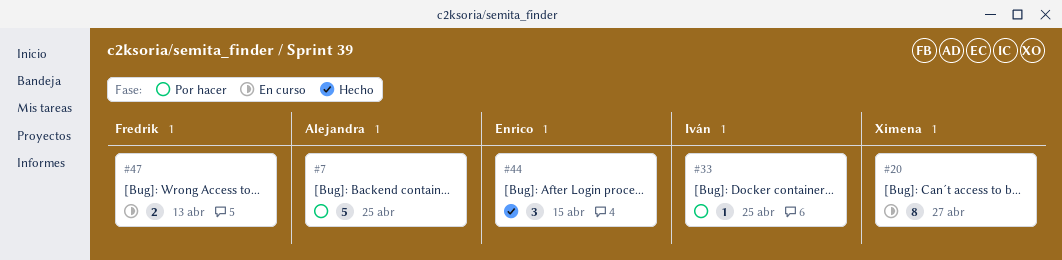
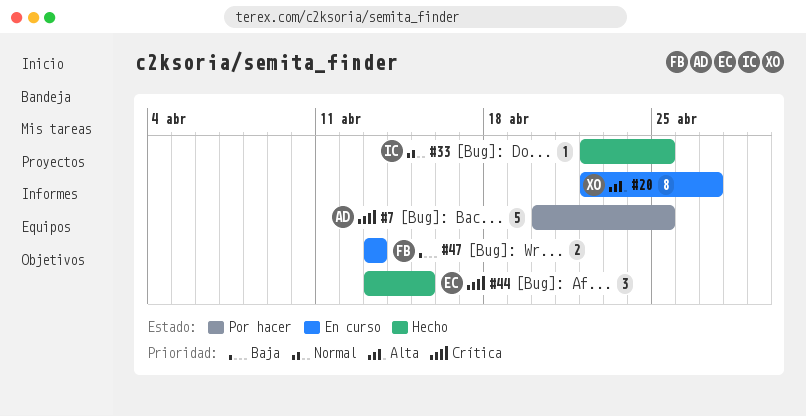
#33, status: Por hacer -> Hecho

